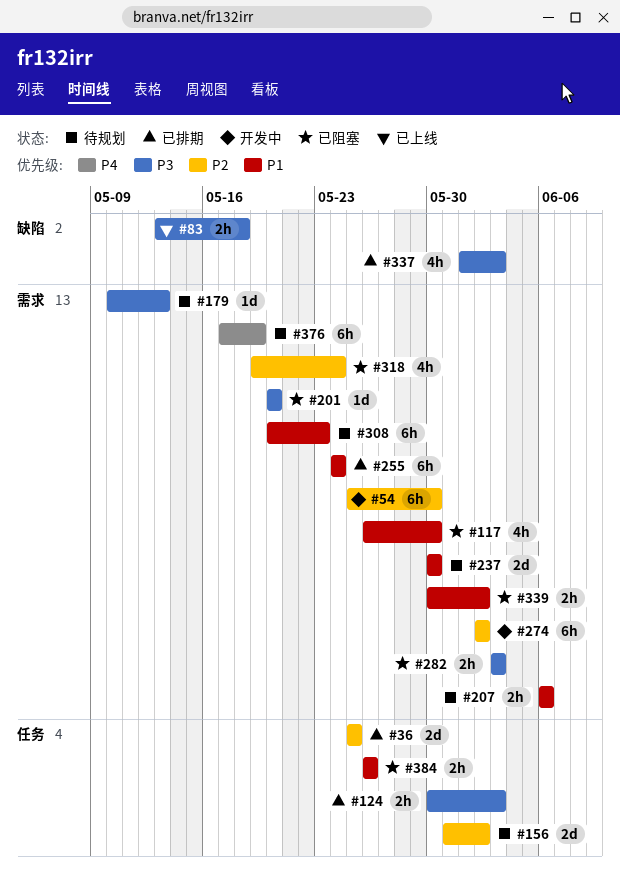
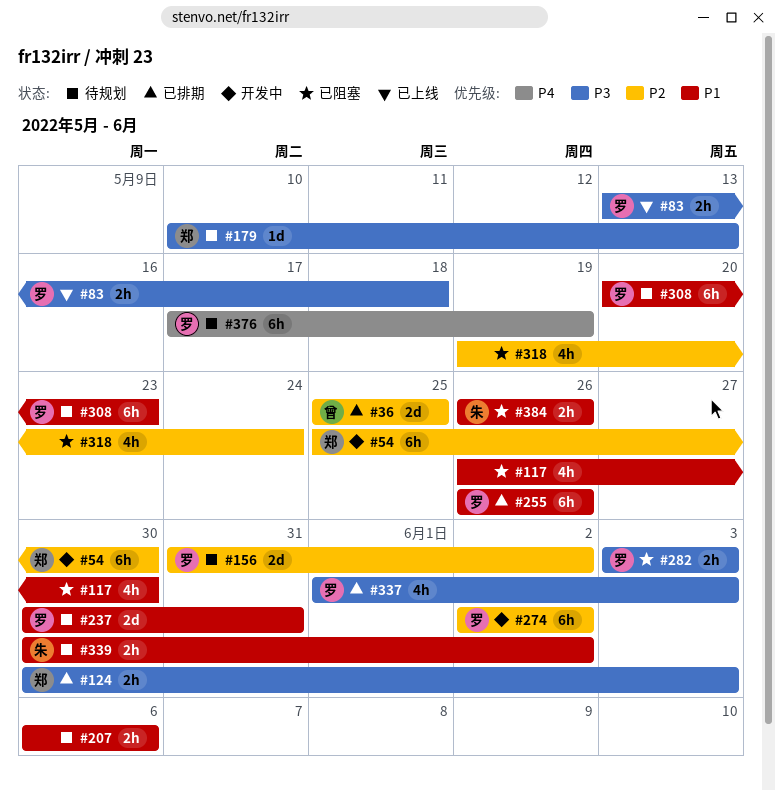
#201: present -> none
#237, due: May 30 -> May 31
#255, start: May 24 -> May 26
#255, due: May 24 -> May 26
#339, status: 已阻塞 -> 待规划

